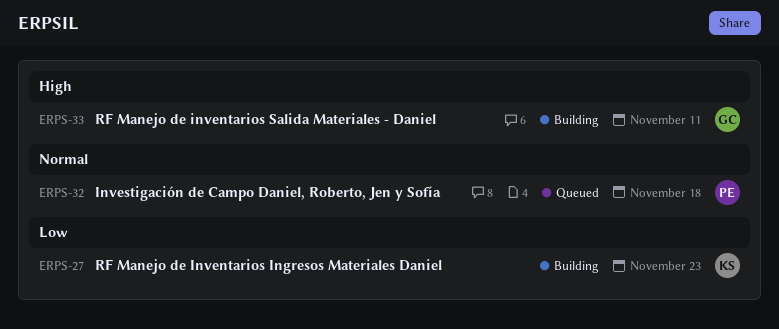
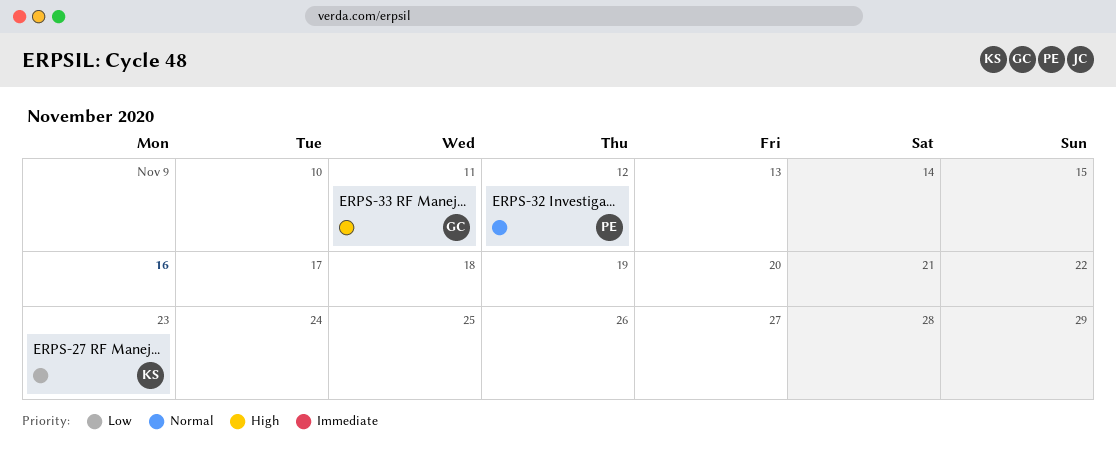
ERPS-32, due: Nov 18 -> Nov 12

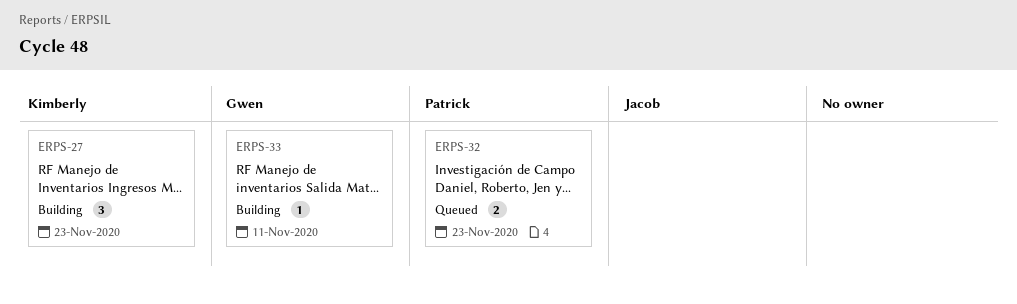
ERPS-32, due: Nov 12 -> Nov 23

